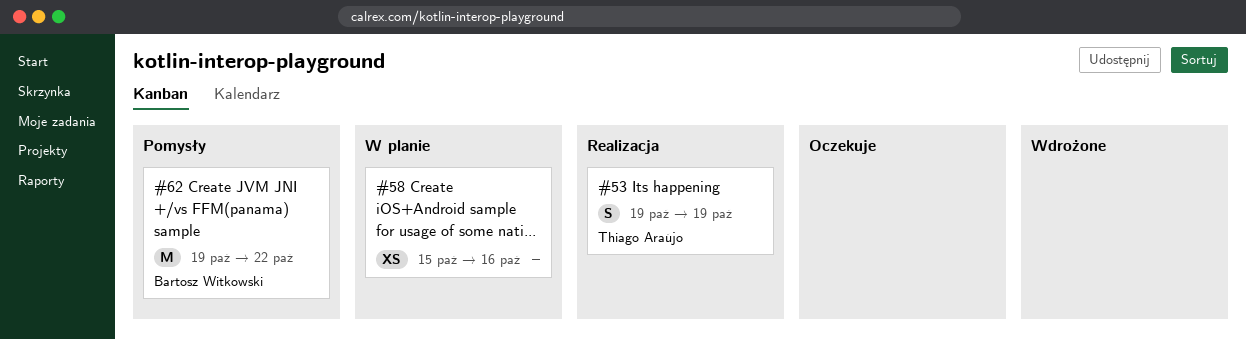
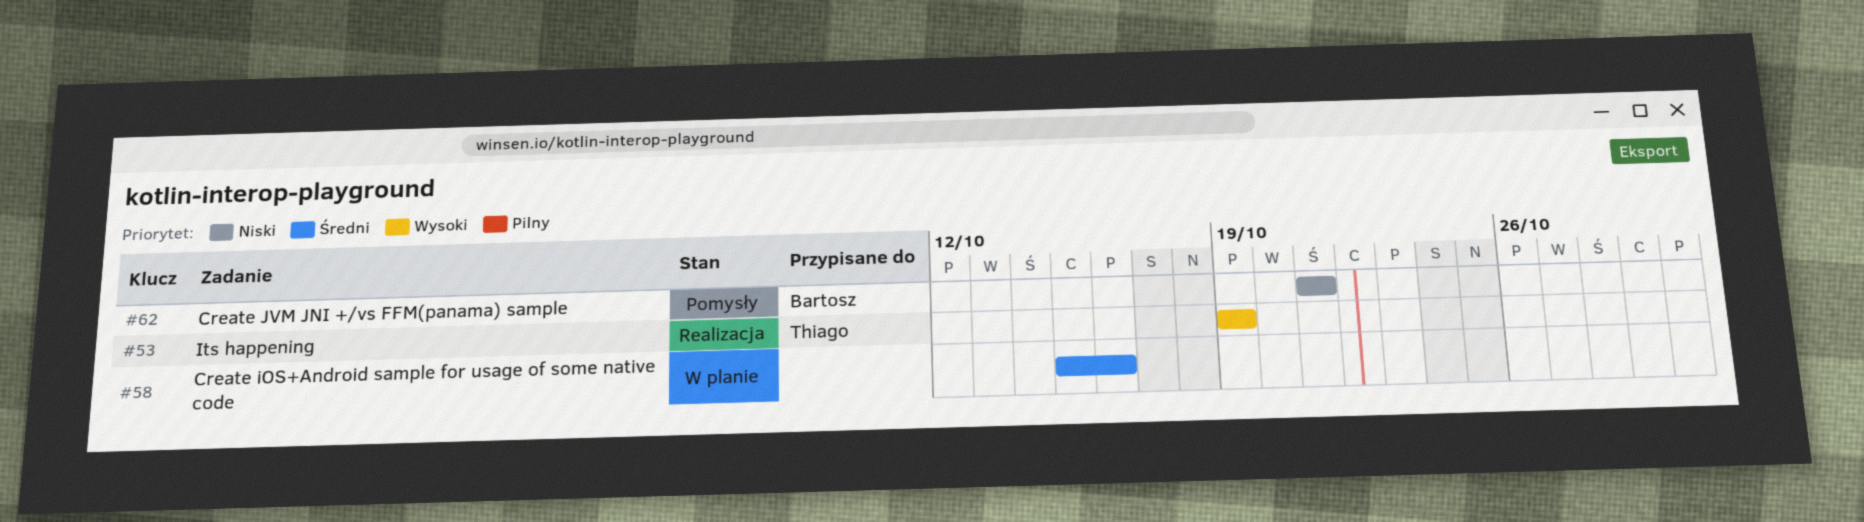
#62, start: Oct 19 -> Oct 21
#62, due: Oct 22 -> Oct 21

